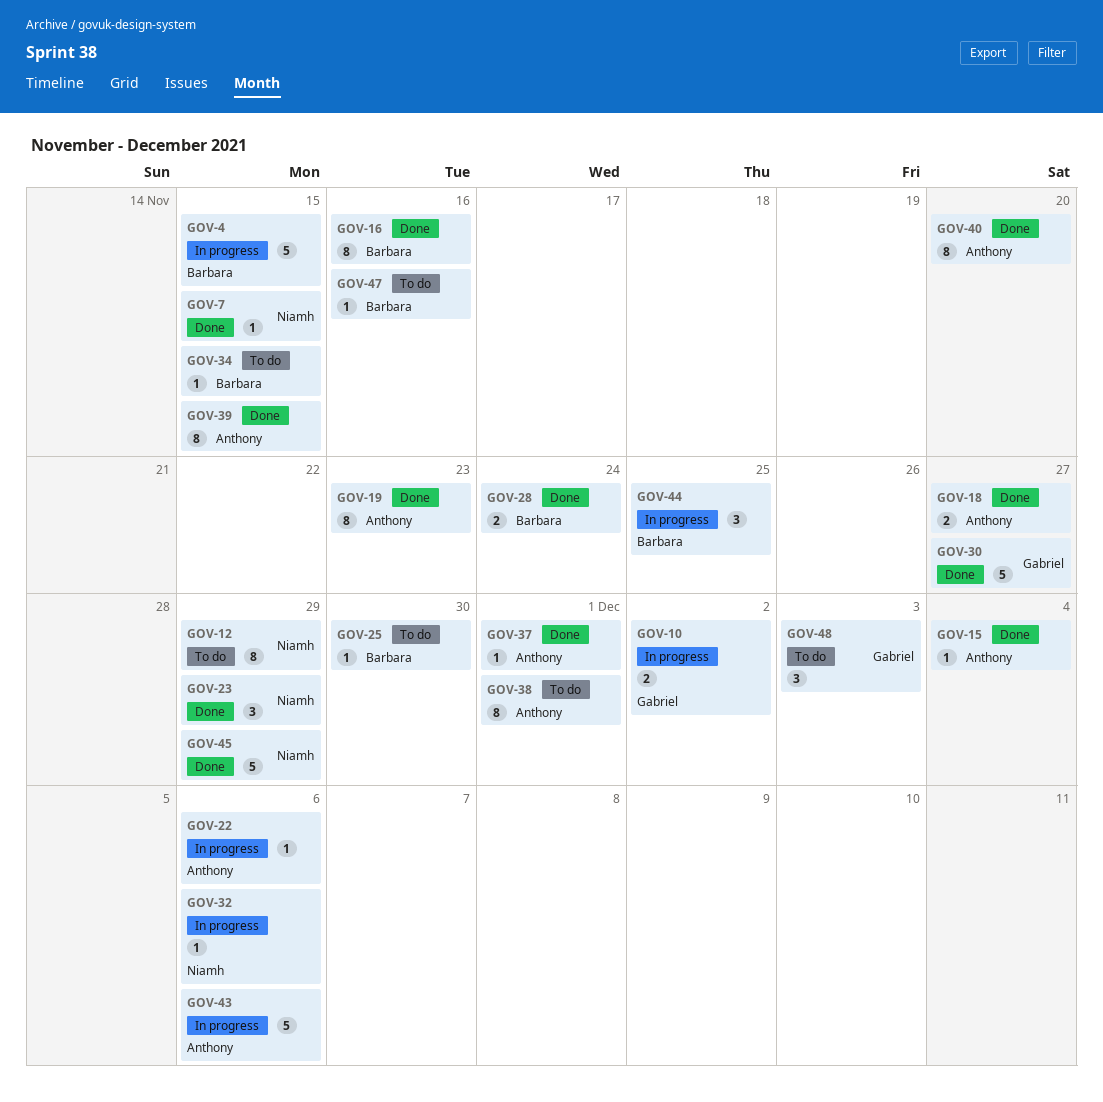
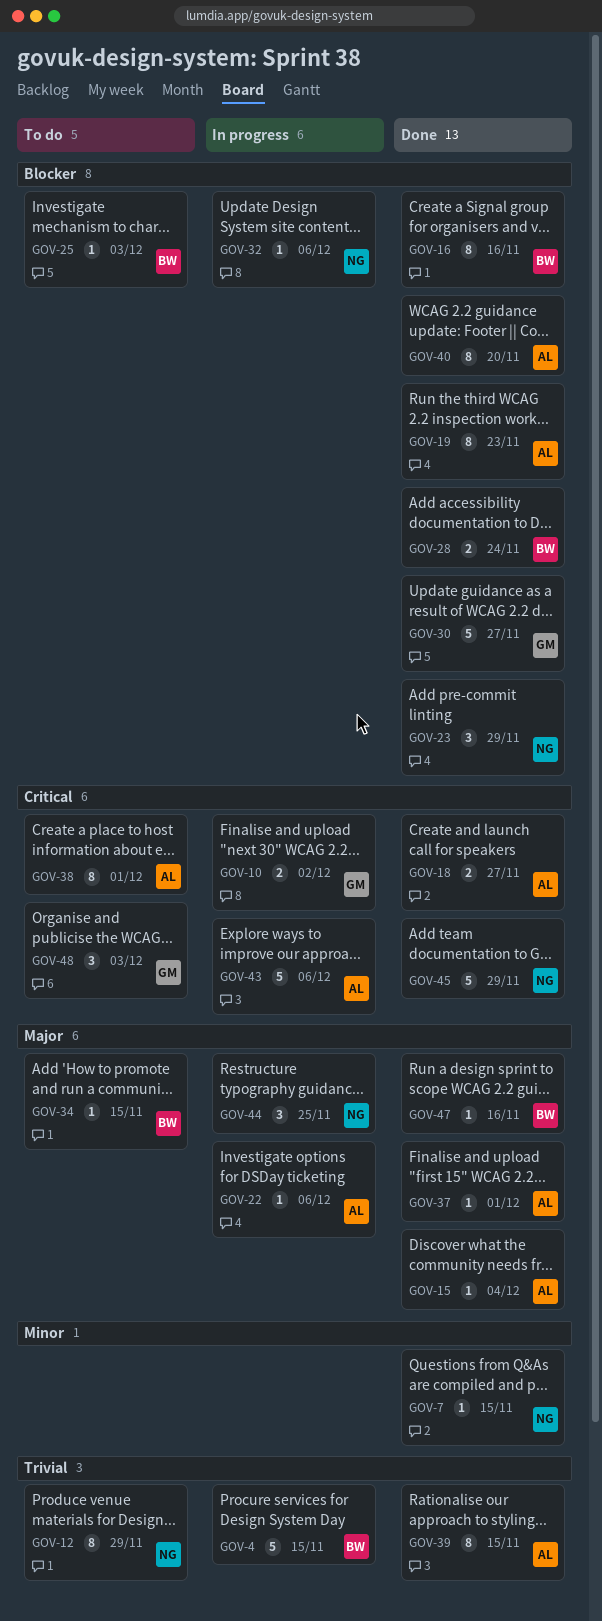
GOV-25, due: Nov 30 -> Dec 3
GOV-44, owner: Barbara -> Niamh
GOV-47, status: To do -> Done

